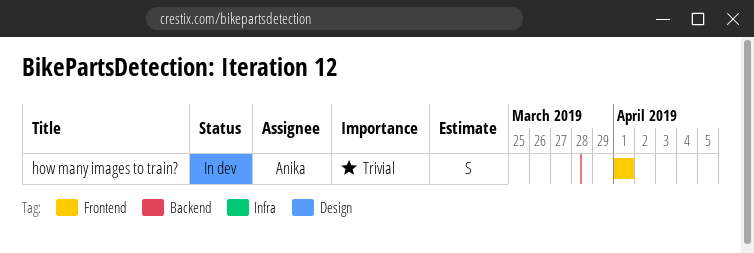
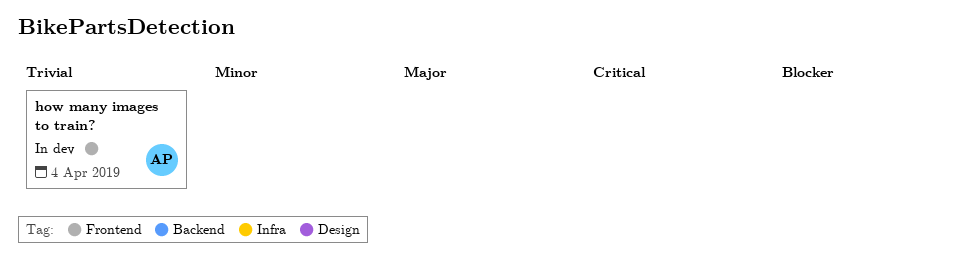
how many images to train?, due: Apr 1 -> Apr 4

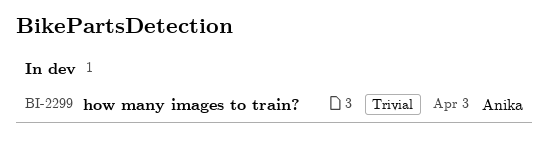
how many images to train?, due: Apr 4 -> Apr 3

